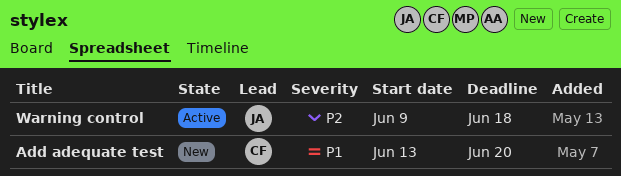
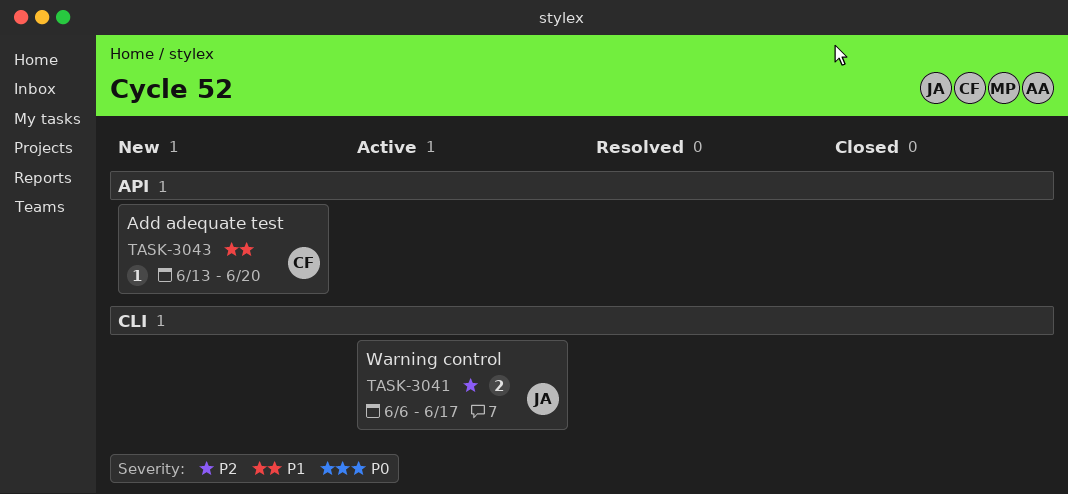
Warning control, start: Jun 9 -> Jun 6
Warning control, due: Jun 18 -> Jun 17

